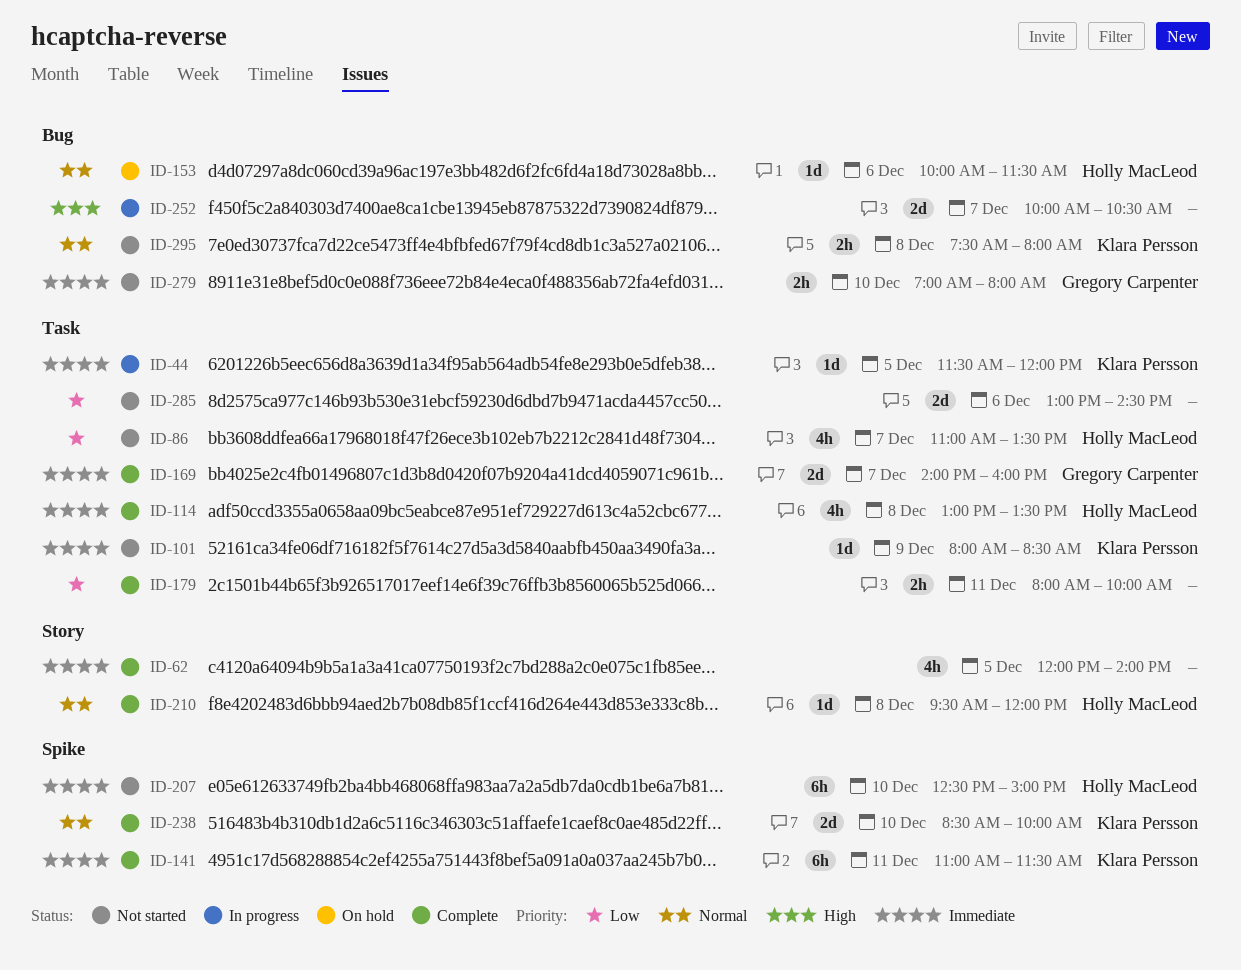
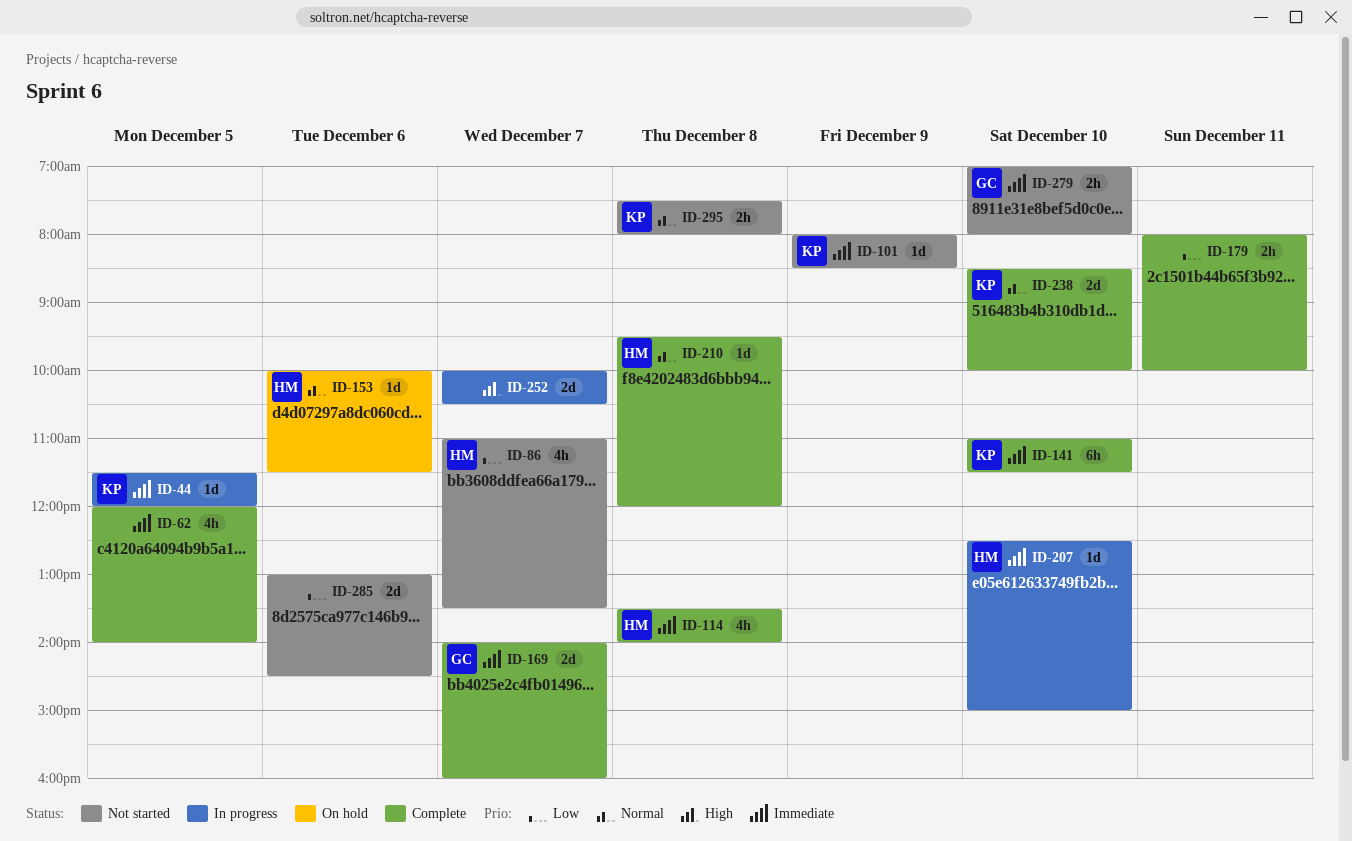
ID-114, begins: 13:00 -> 13:30
ID-114, ends: 13:30 -> 14:00
ID-141, day: Dec 11 -> Dec 10
ID-207, status: Not started -> In progress
ID-207, estimate: 6h -> 1d

